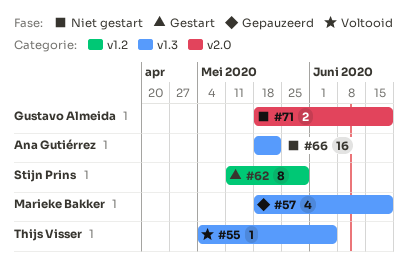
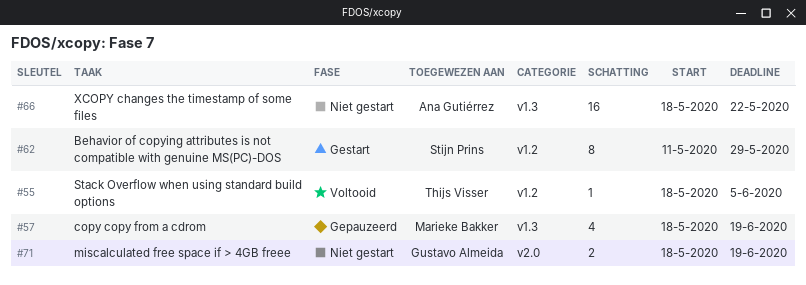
#55, label: v1.3 -> v1.2
#55, start: May 4 -> May 18

